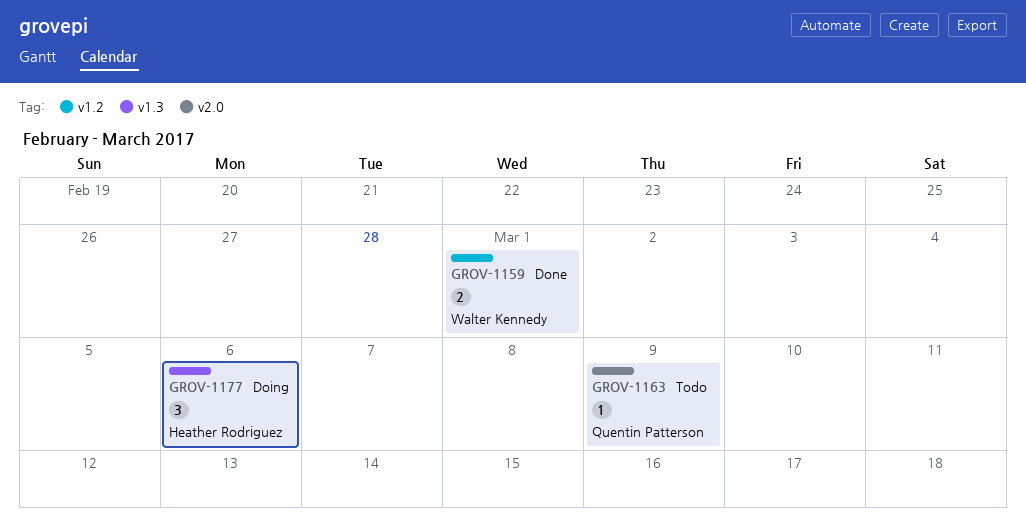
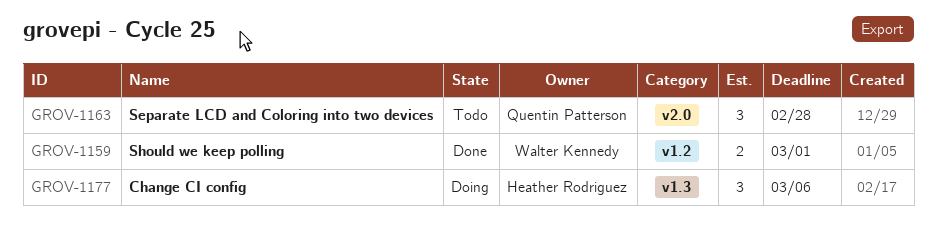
GROV-1163, estimate: 1 -> 3
GROV-1163, due: Mar 9 -> Feb 28

